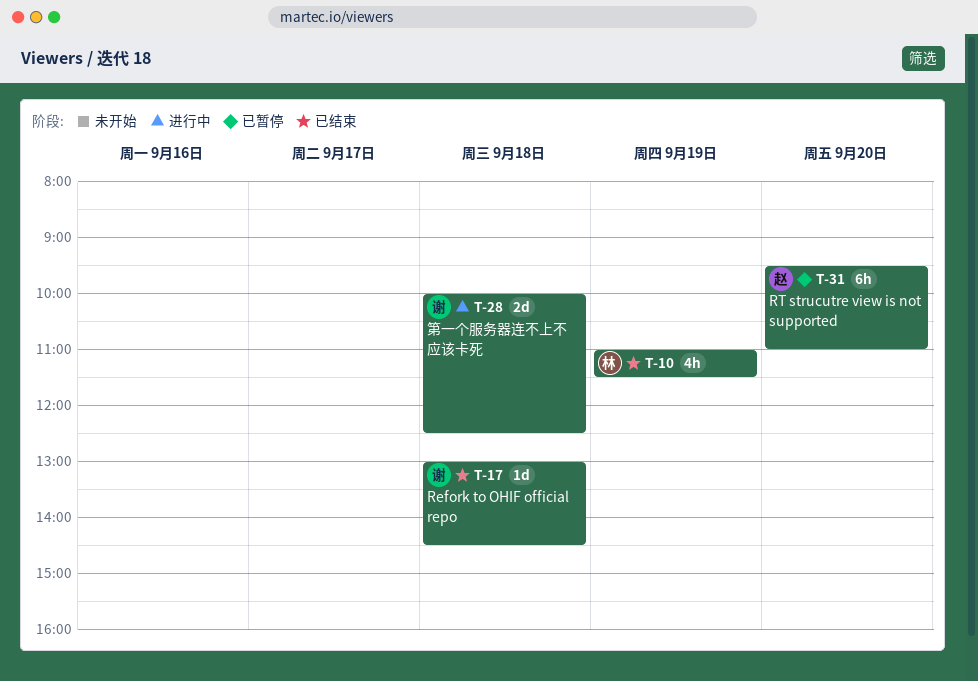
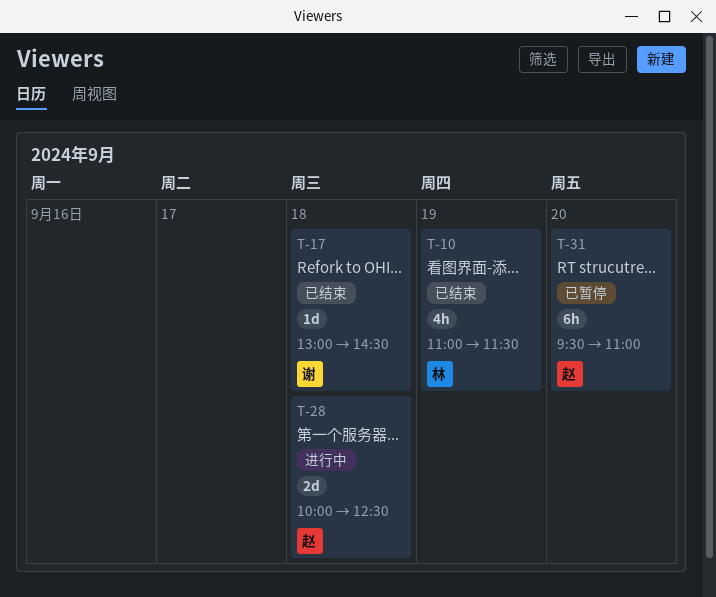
T-28, owner: 谢 -> 赵

